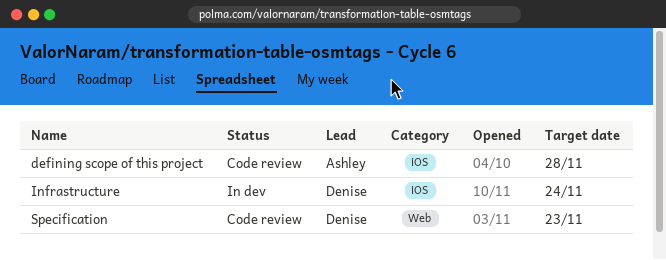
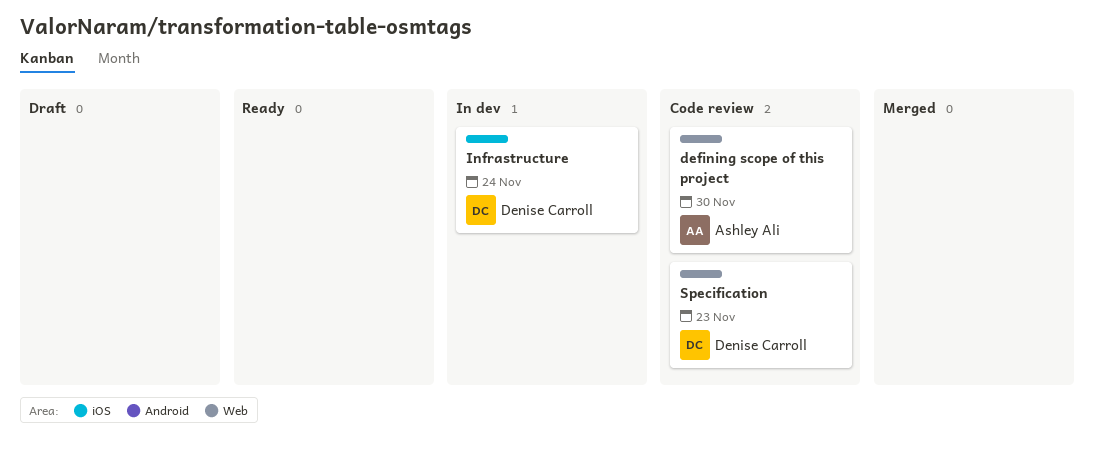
defining scope of this project, label: iOS -> Web
defining scope of this project, due: Nov 28 -> Nov 30

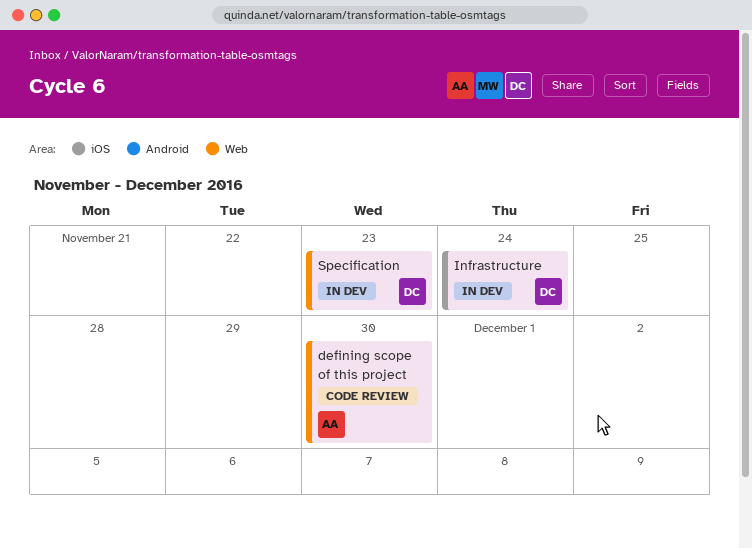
Specification, status: Code review -> In dev

